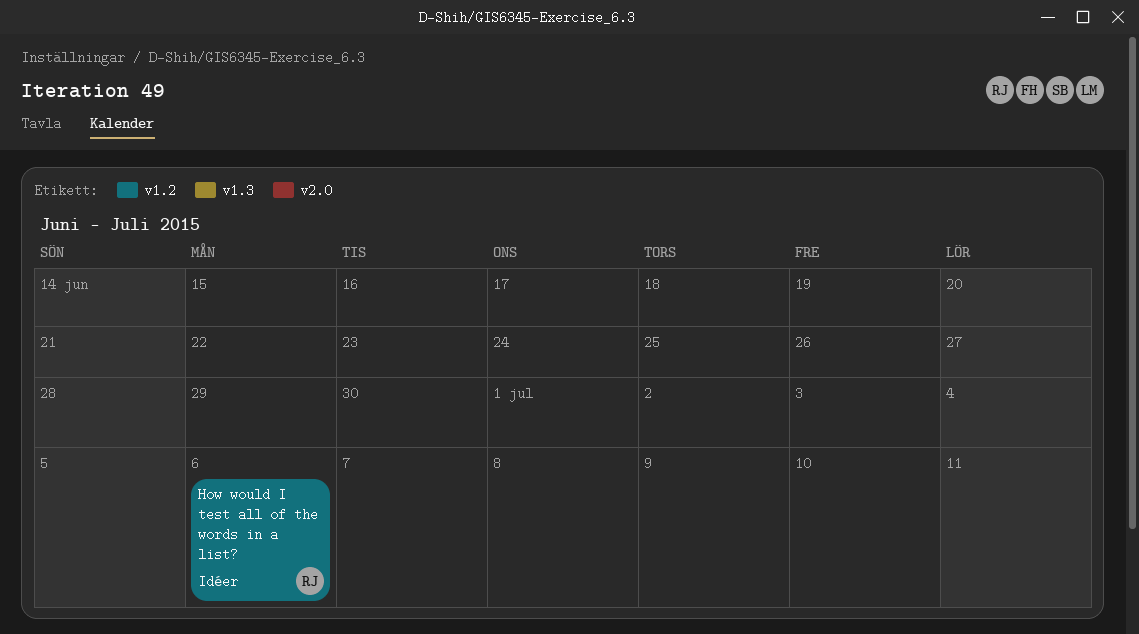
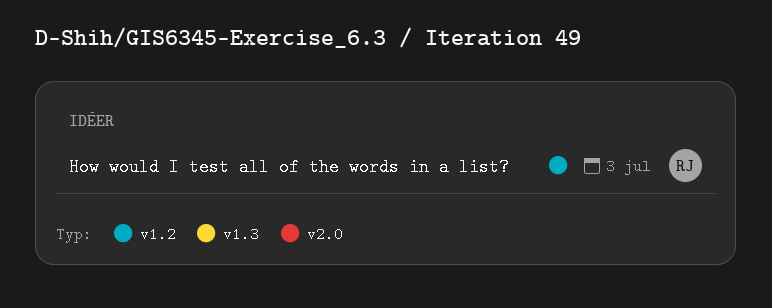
How would I test all of the words in a list?, due: Jul 6 -> Jul 3

